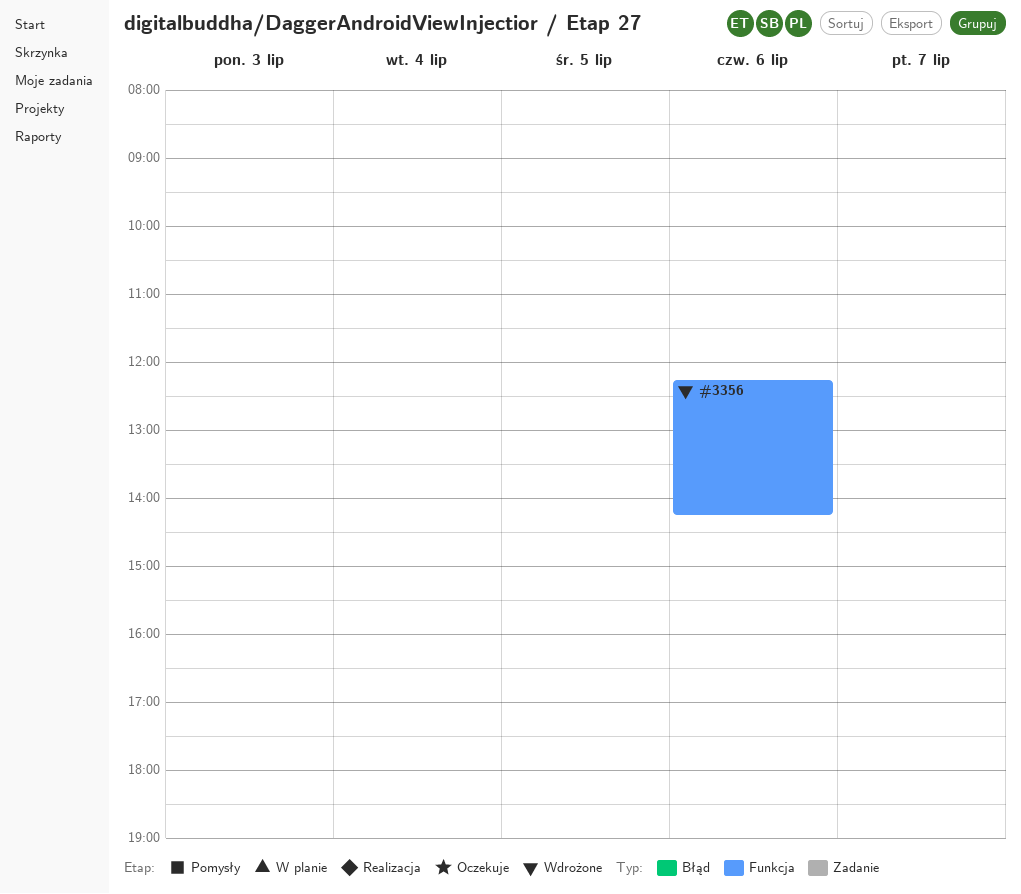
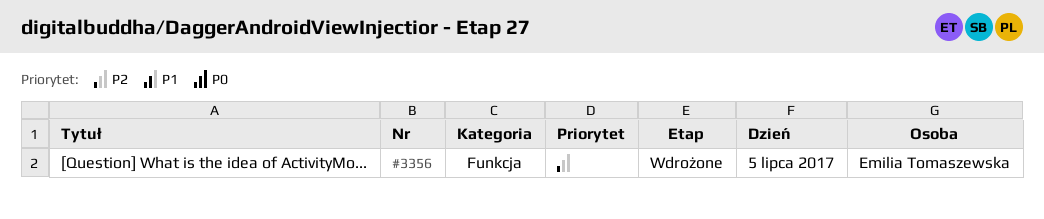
#3356, day: Jul 6 -> Jul 5

